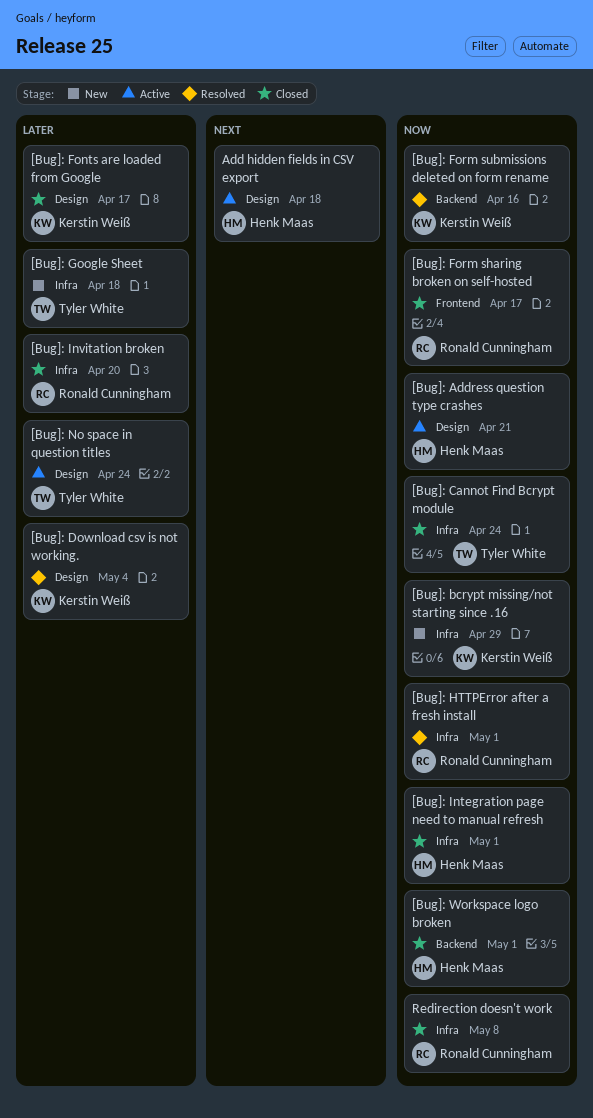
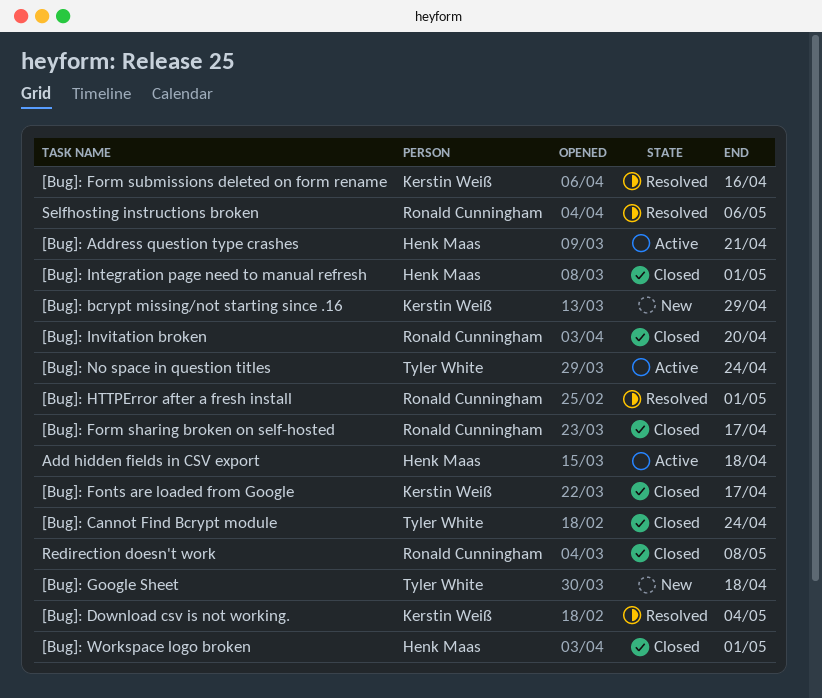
Selfhosting instructions broken: none -> present

